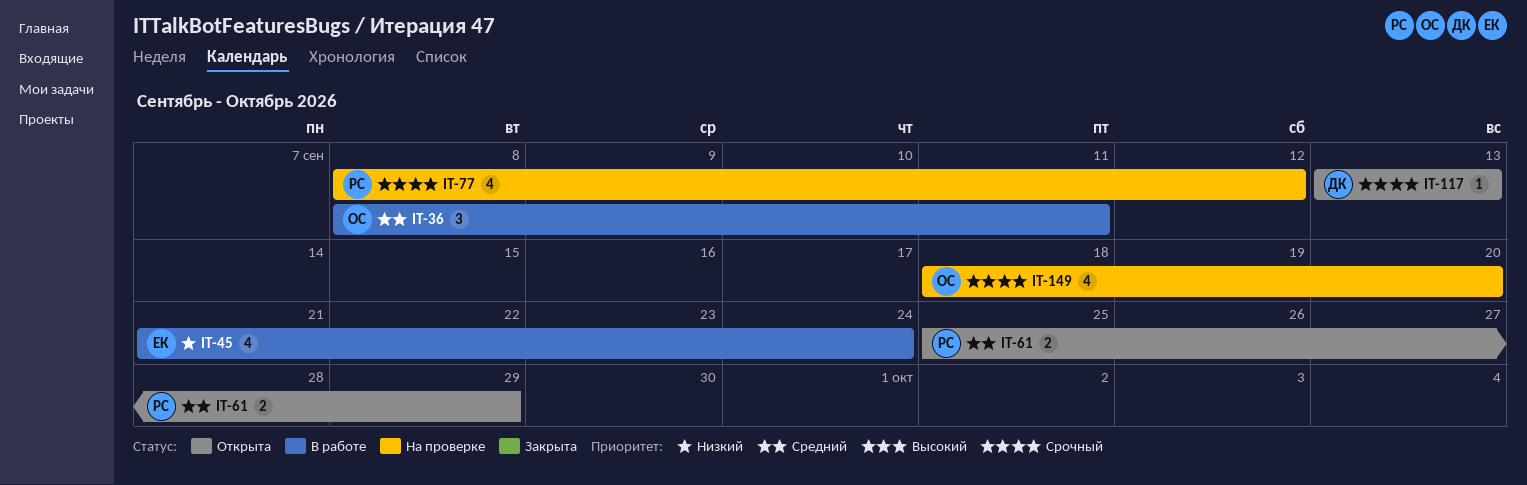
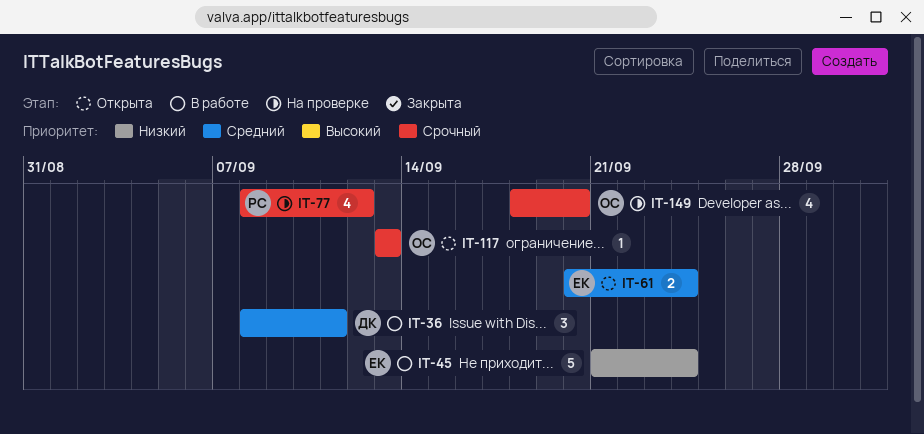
IT-36, owner: ОС -> ДК
IT-45, estimate: 4 -> 5
IT-61, owner: РС -> ЕК
IT-61, start: Sep 25 -> Sep 20
IT-61, due: Sep 29 -> Sep 24
IT-117, owner: ДК -> ОС

